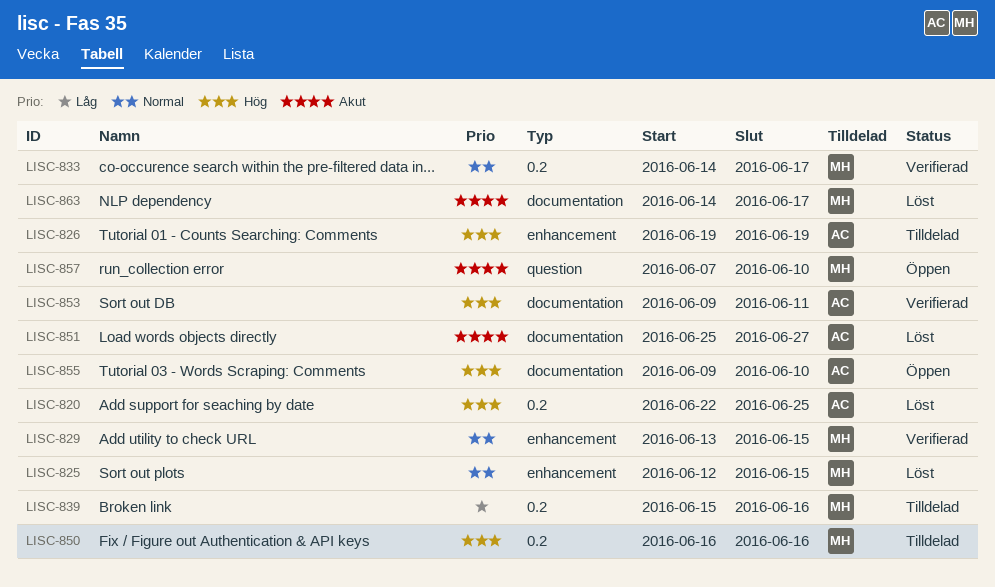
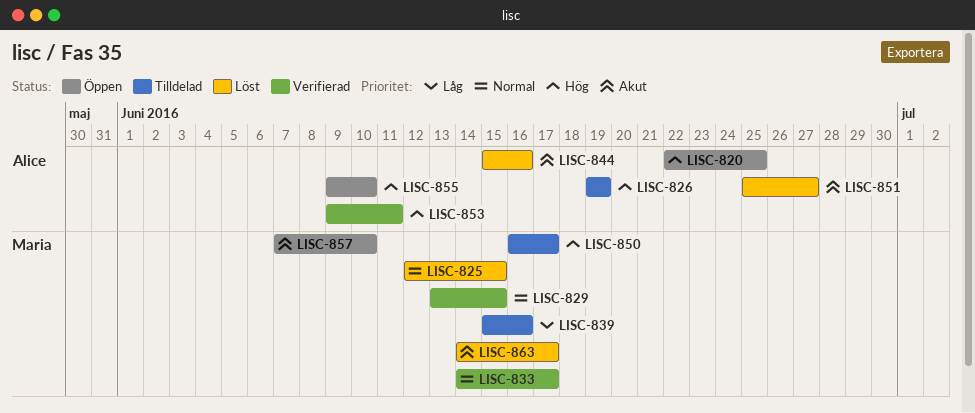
LISC-820, status: Löst -> Öppen
LISC-844: none -> present
LISC-850, due: Jun 16 -> Jun 17

